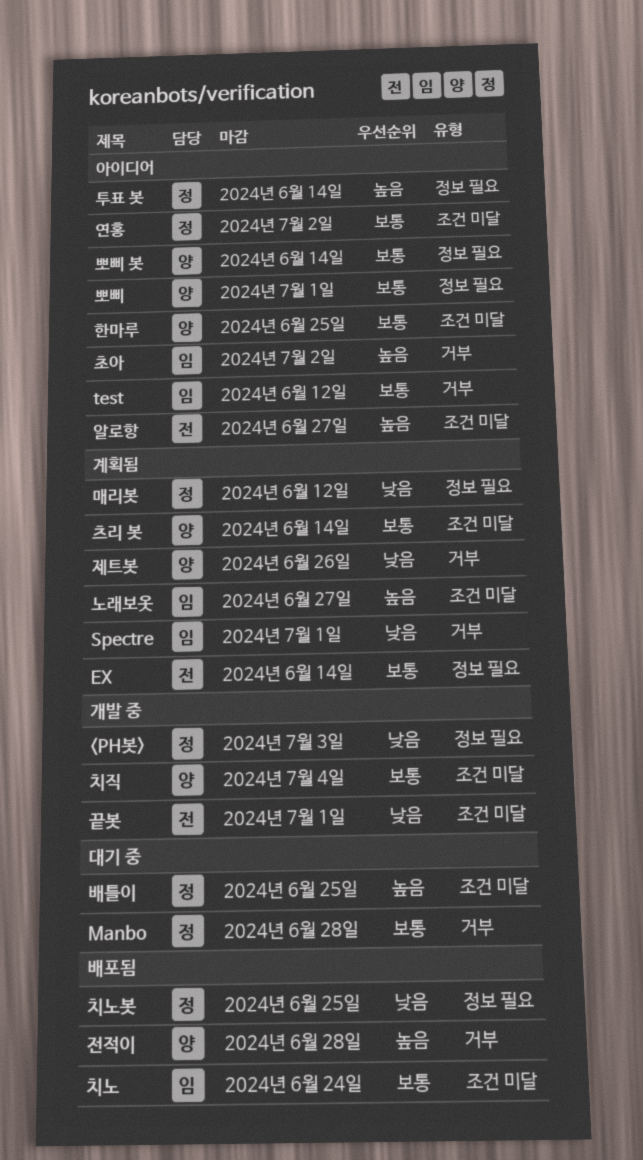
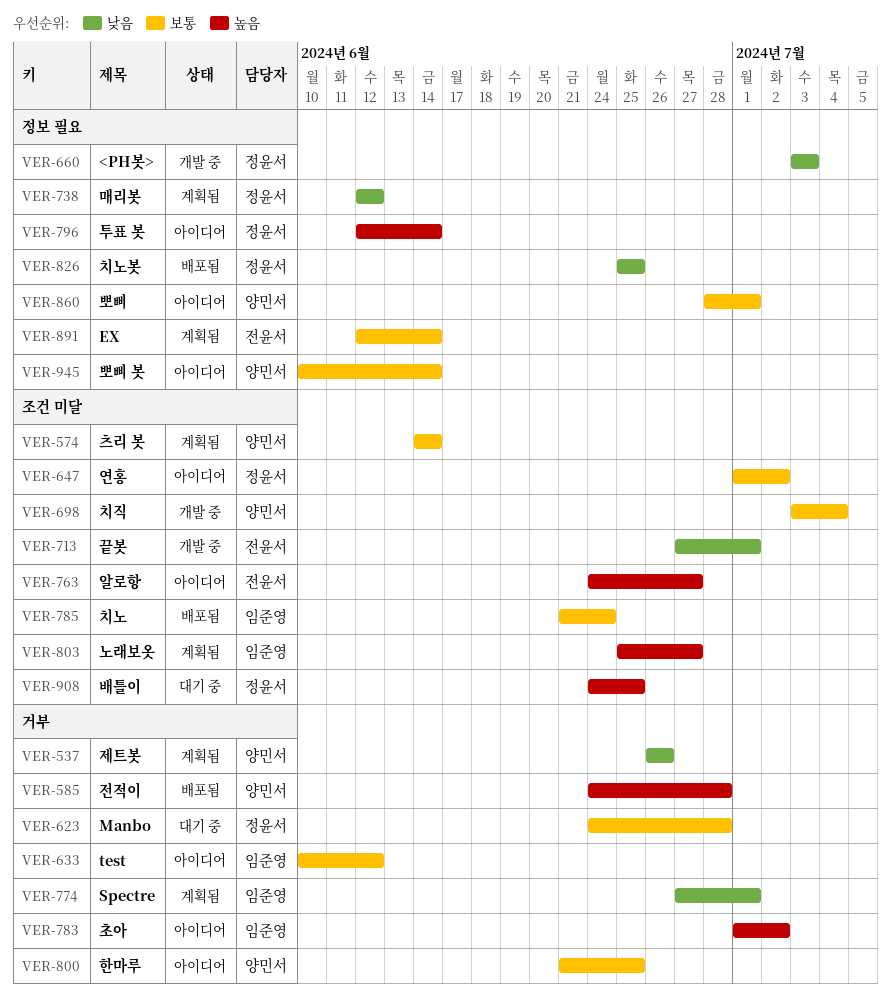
한마루, label: 조건 미달 -> 거부

